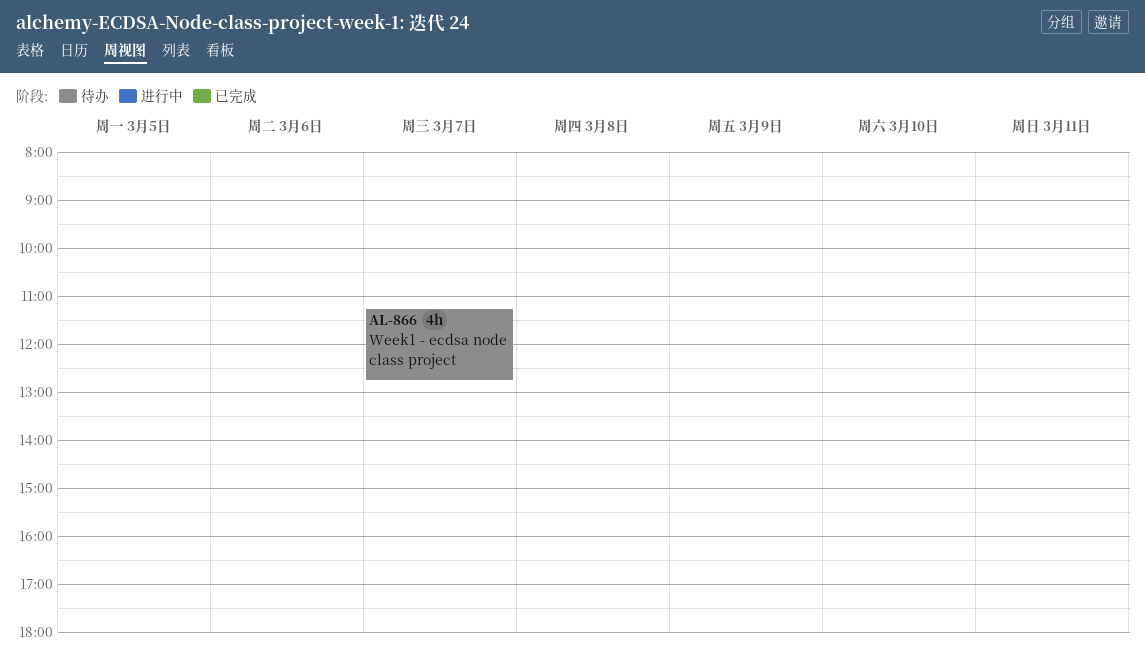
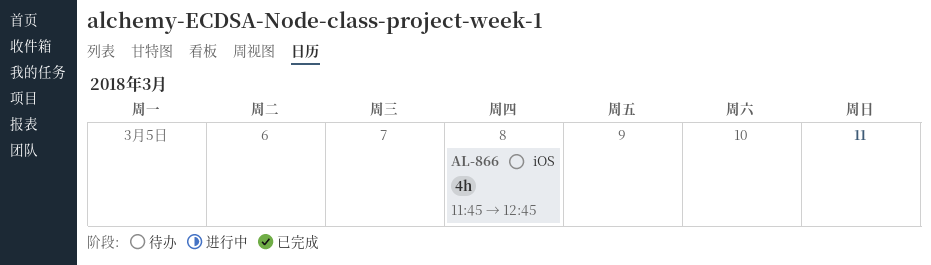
AL-866, day: Mar 7 -> Mar 8
AL-866, begins: 11:15 -> 11:45

